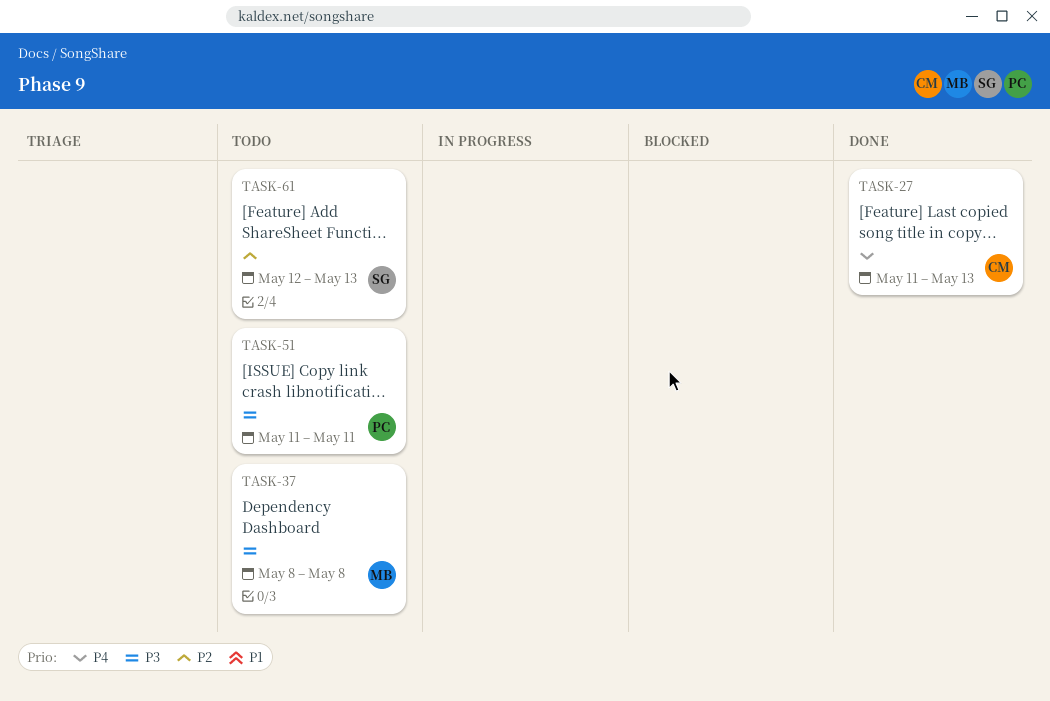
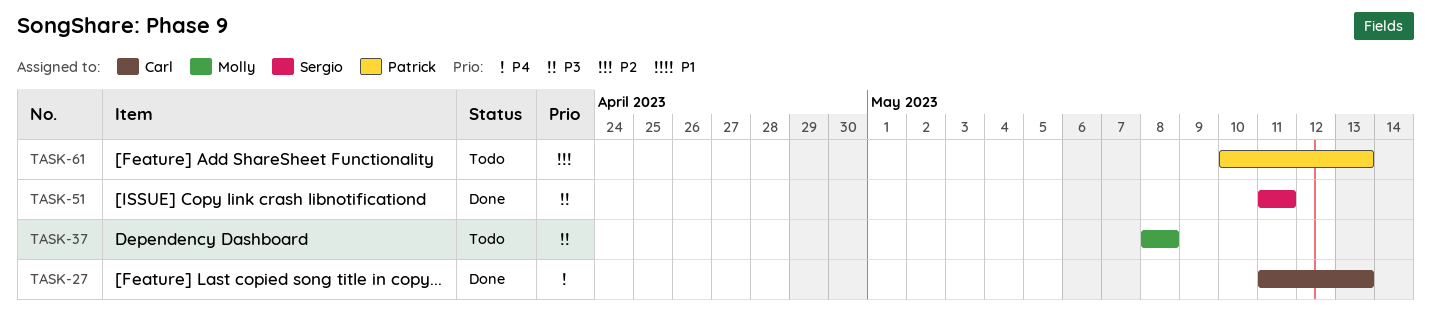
TASK-51, status: Todo -> Done
TASK-51, owner: Patrick -> Sergio
TASK-61, owner: Sergio -> Patrick
TASK-61, start: May 12 -> May 10

